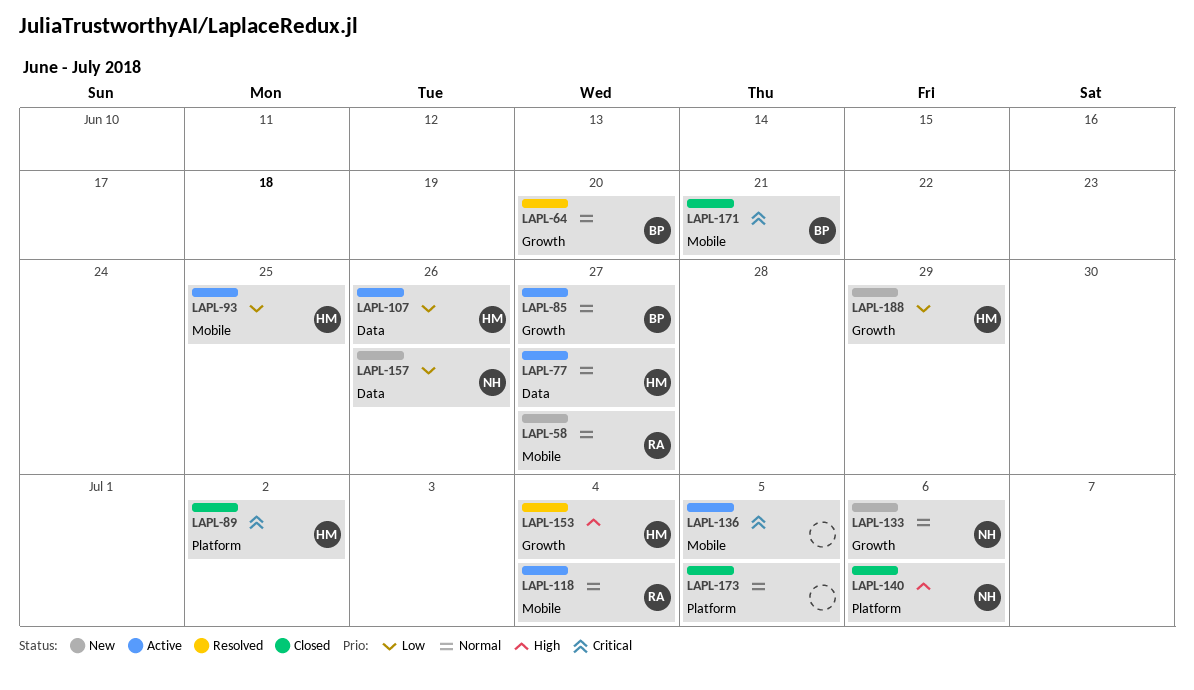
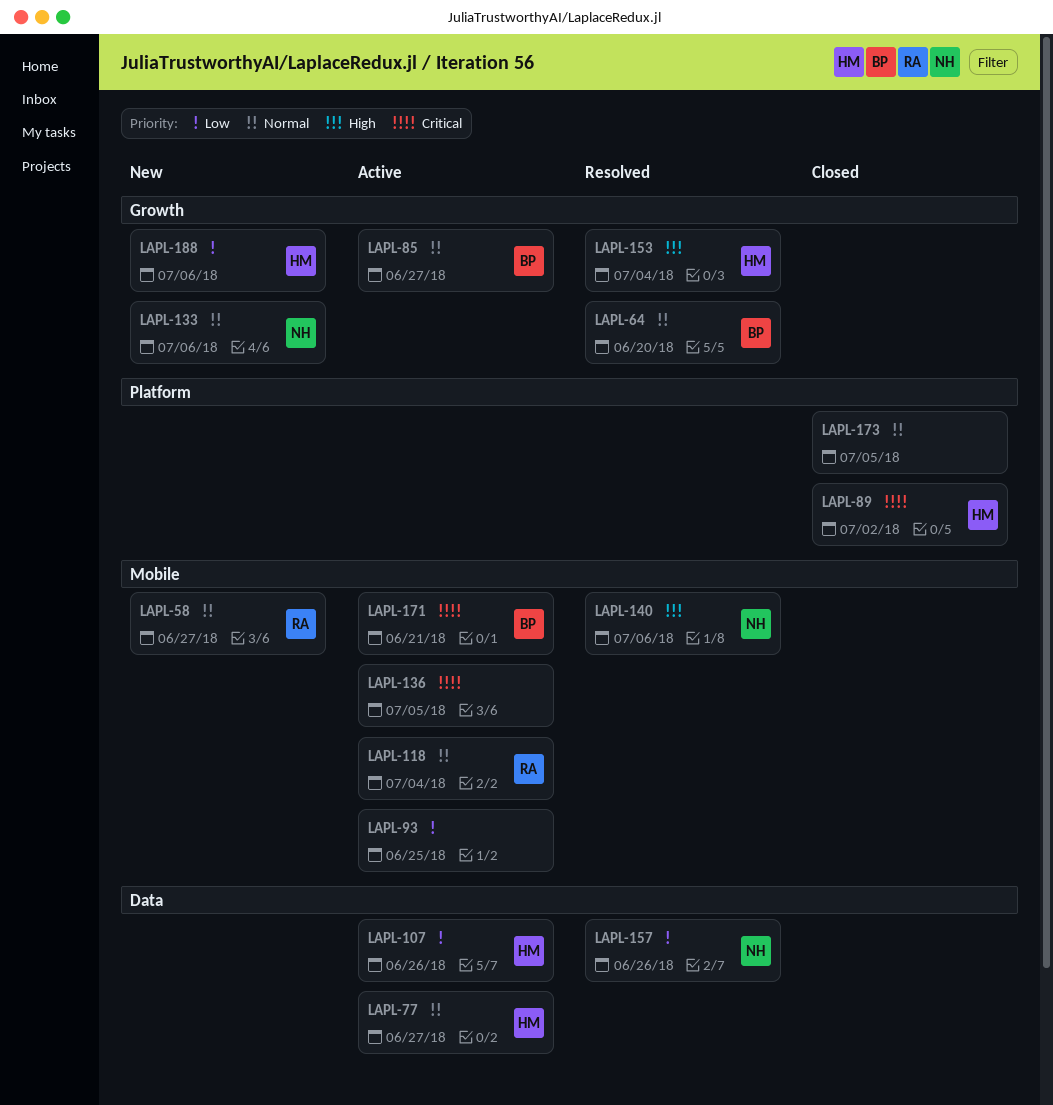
LAPL-93, owner: HM -> none
LAPL-140, status: Closed -> Resolved
LAPL-140, label: Platform -> Mobile
LAPL-157, status: New -> Resolved
LAPL-171, status: Closed -> Active
LAPL-188, due: Jun 29 -> Jul 6

